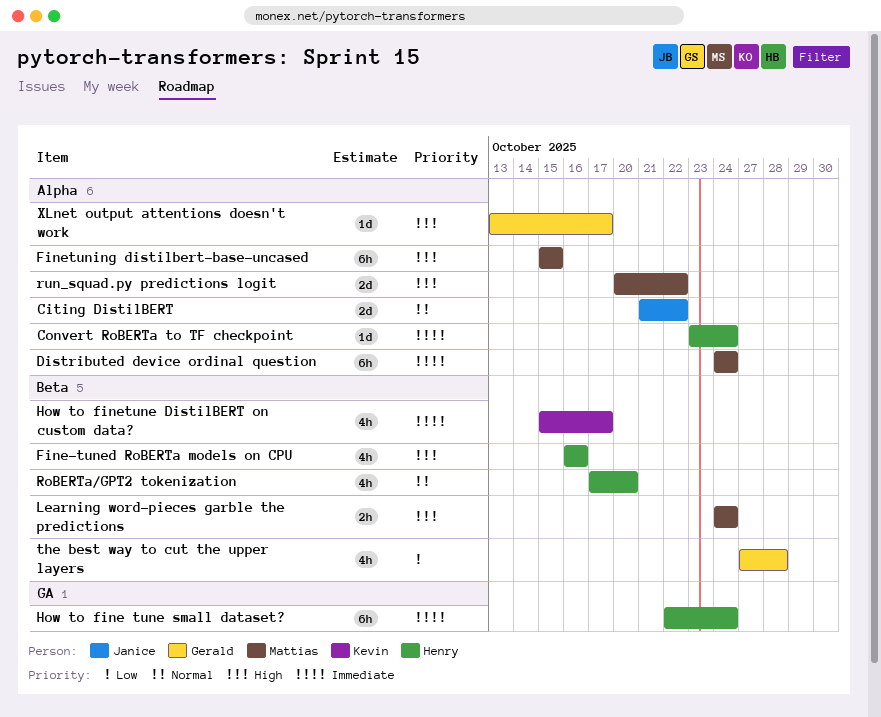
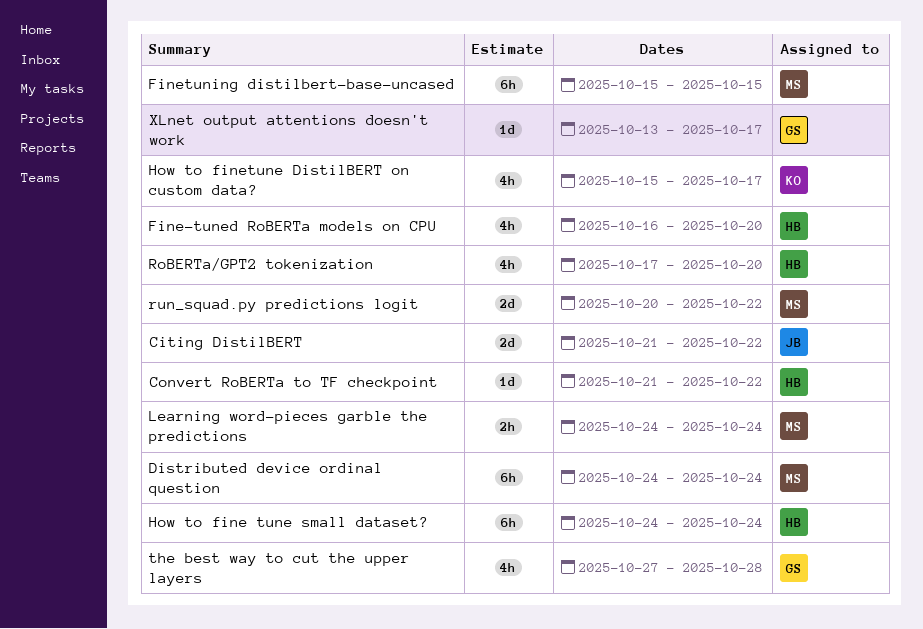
Convert RoBERTa to TF checkpoint, start: Oct 23 -> Oct 21
Convert RoBERTa to TF checkpoint, due: Oct 24 -> Oct 22
Fine-tuned RoBERTa models on CPU, due: Oct 16 -> Oct 20
How to fine tune small dataset?, start: Oct 22 -> Oct 24

